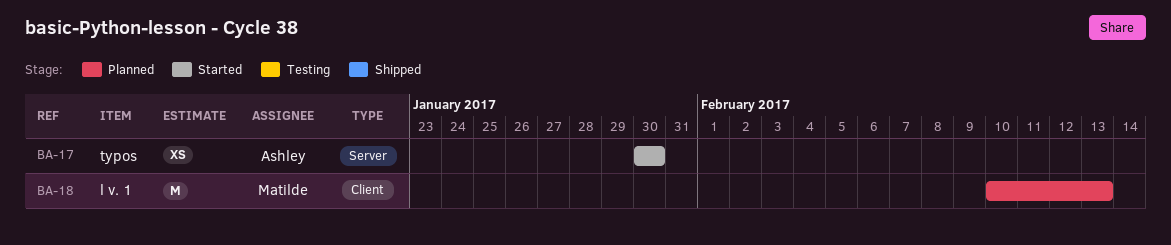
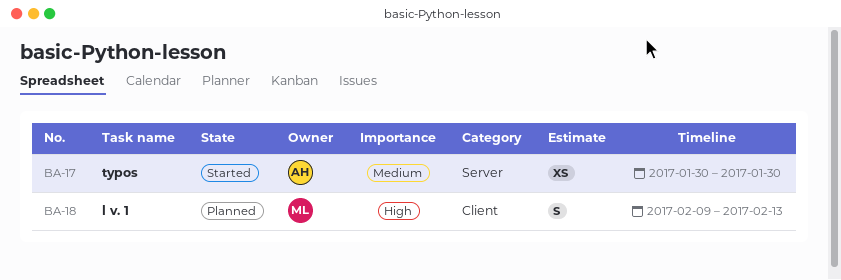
BA-18, estimate: M -> S
BA-18, start: Feb 10 -> Feb 9

